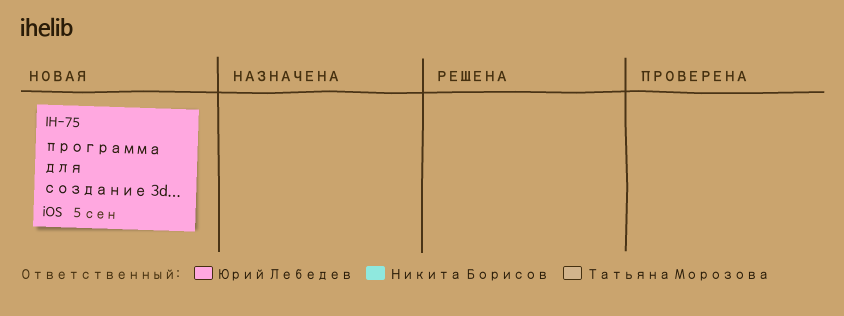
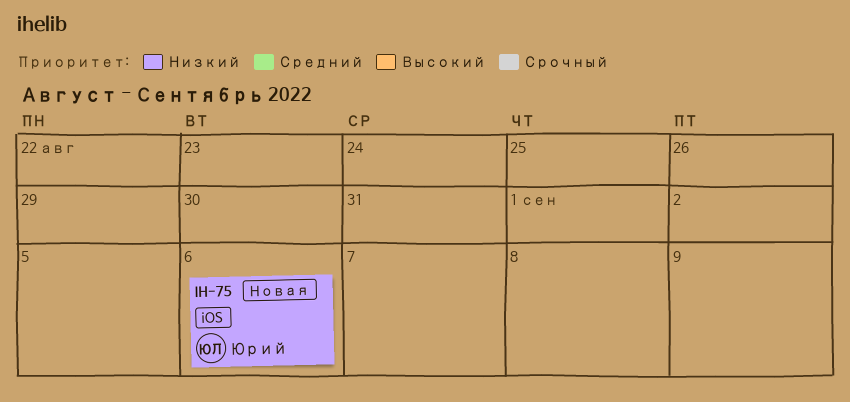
IH-75, due: Sep 5 -> Sep 6

